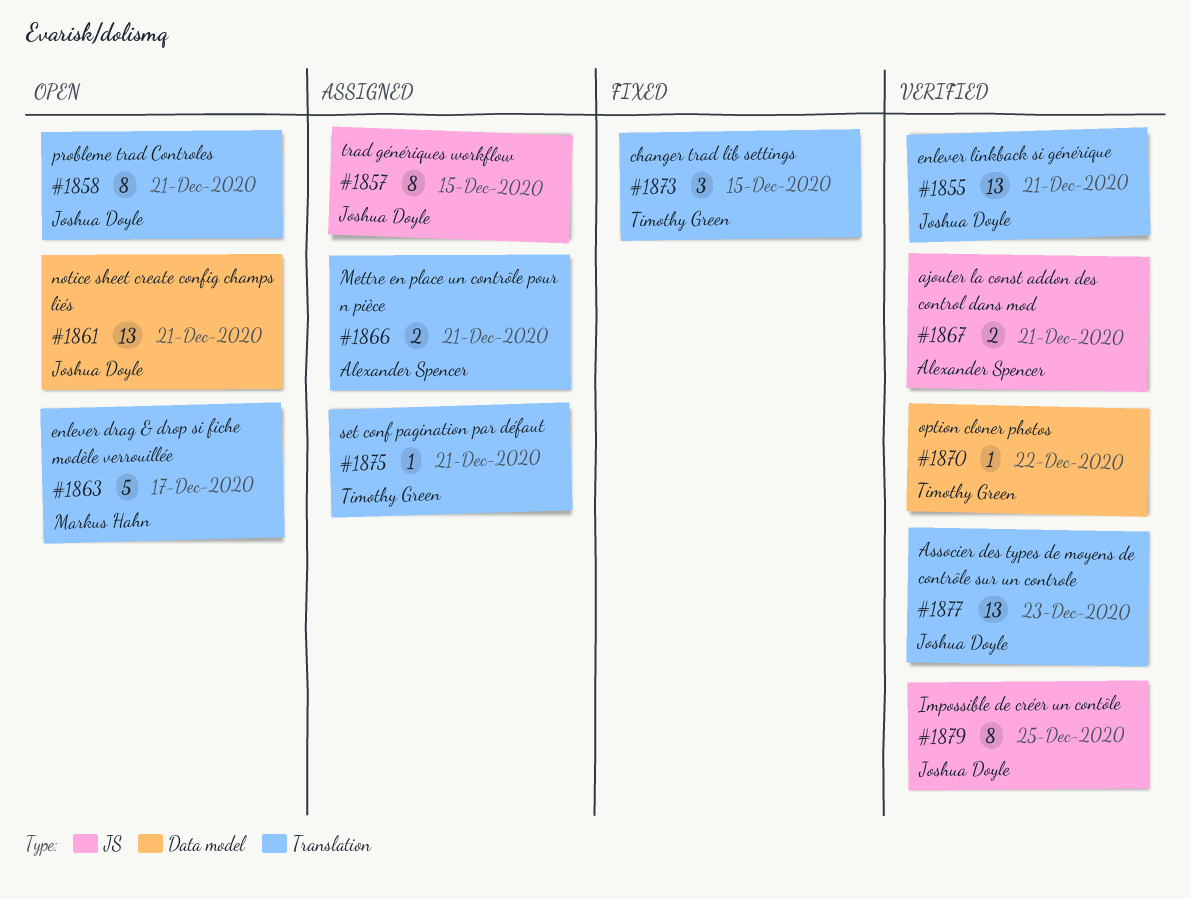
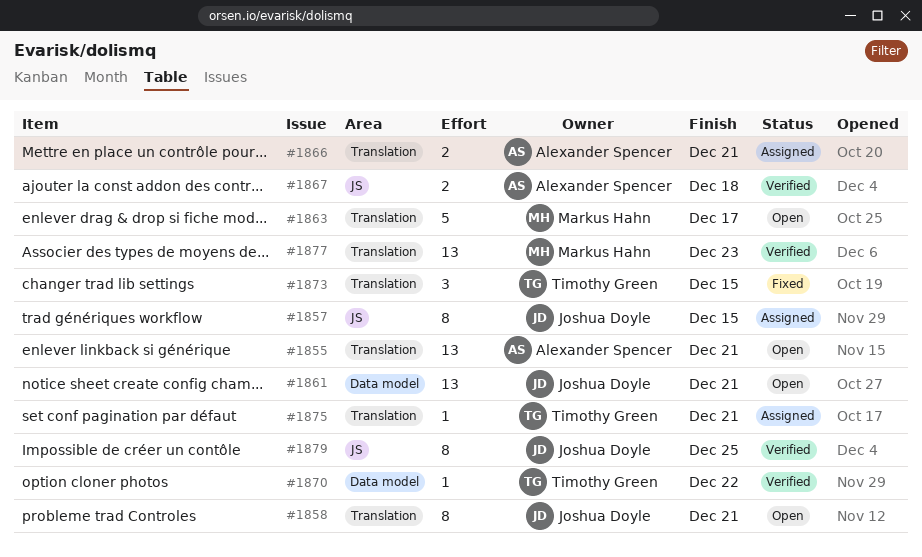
#1855, status: Verified -> Open
#1855, owner: Joshua Doyle -> Alexander Spencer
#1867, due: Dec 21 -> Dec 18
#1877, owner: Joshua Doyle -> Markus Hahn

